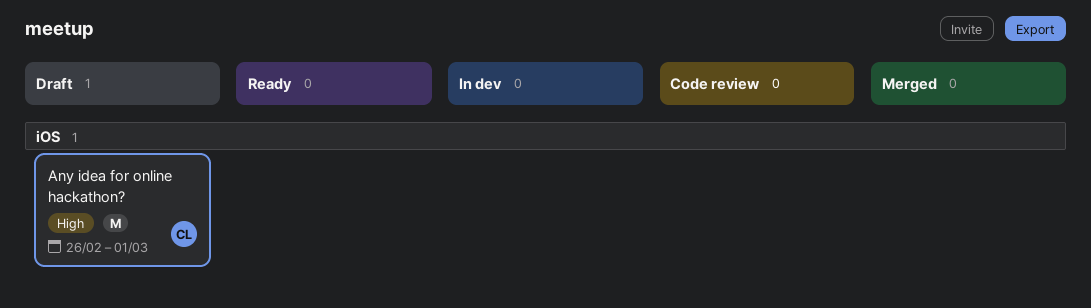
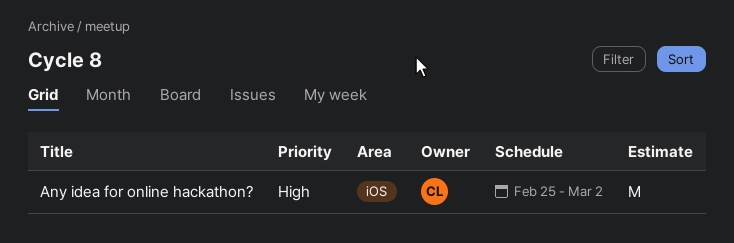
Any idea for online hackathon?, start: Feb 26 -> Feb 25
Any idea for online hackathon?, due: Mar 1 -> Mar 2

